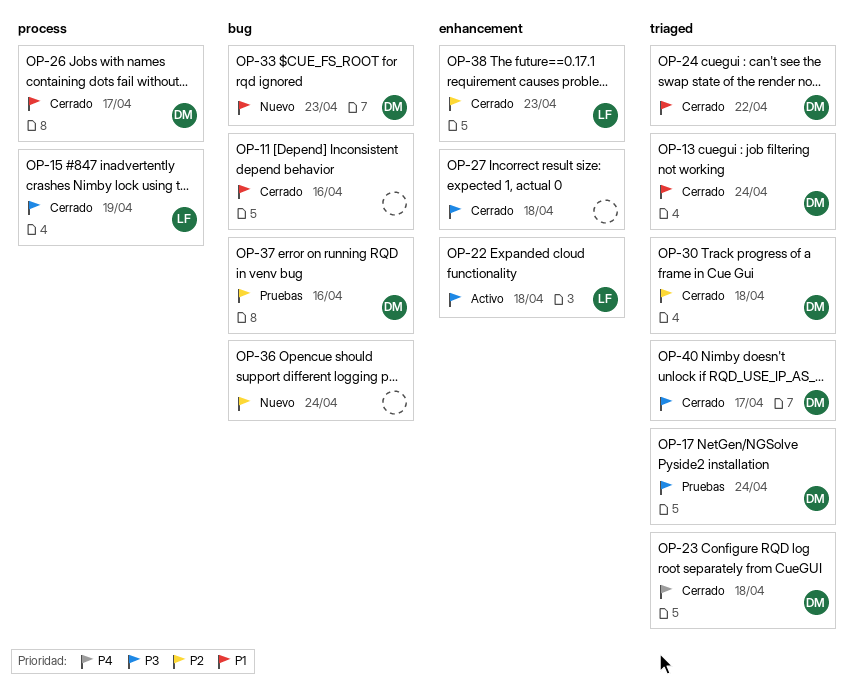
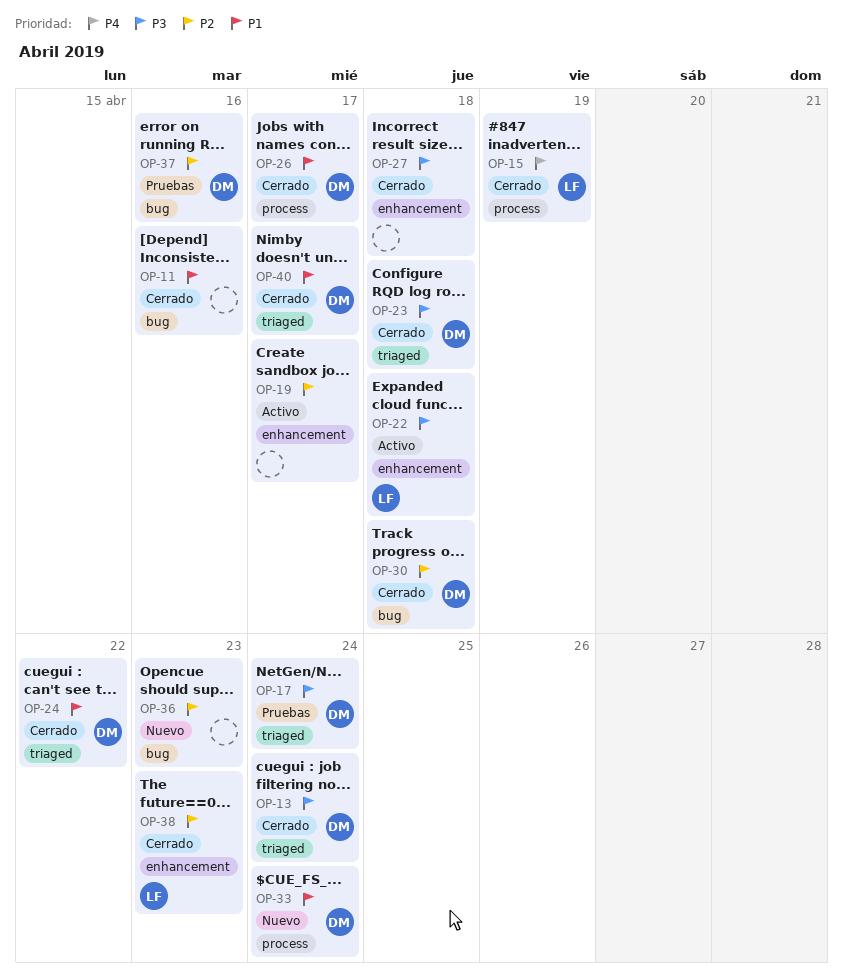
OP-13, priority: P1 -> P3
OP-15, priority: P3 -> P4
OP-19: none -> present
OP-23, priority: P4 -> P3
OP-30, label: triaged -> bug
OP-33, label: bug -> process
OP-33, due: Apr 23 -> Apr 24
OP-36, due: Apr 24 -> Apr 23
OP-40, priority: P3 -> P1

